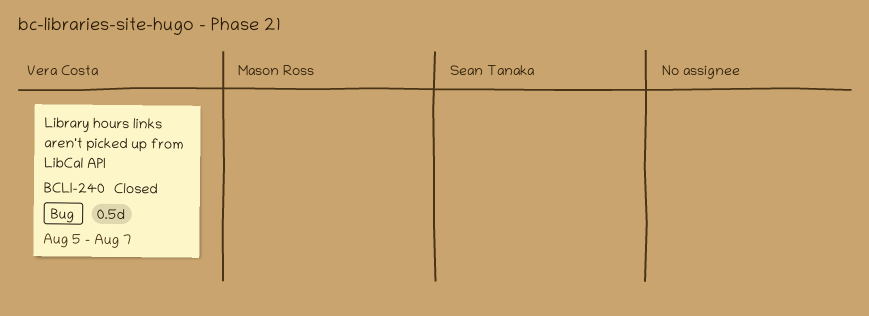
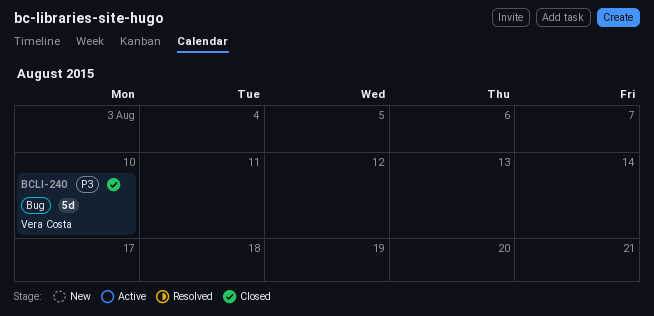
BCLI-240, estimate: 0.5d -> 5d
BCLI-240, due: Aug 7 -> Aug 10

